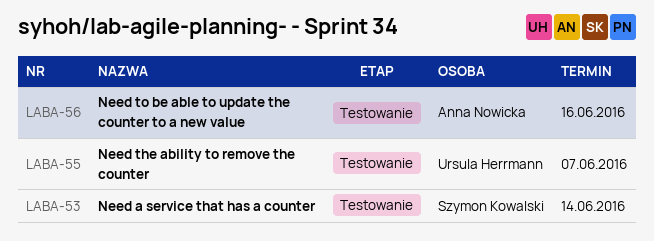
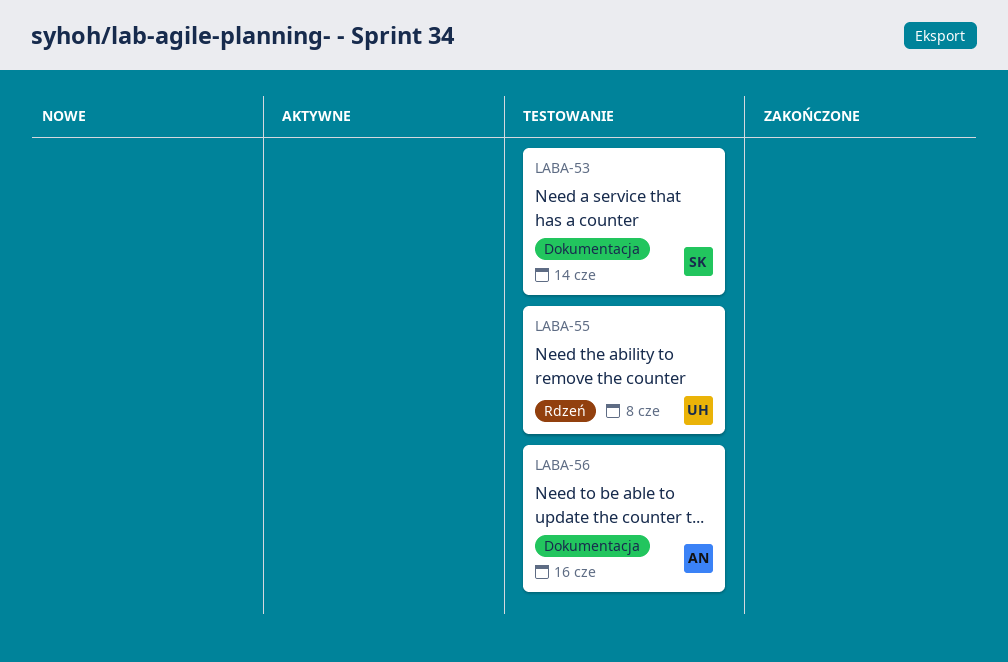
LABA-55, due: Jun 7 -> Jun 8

